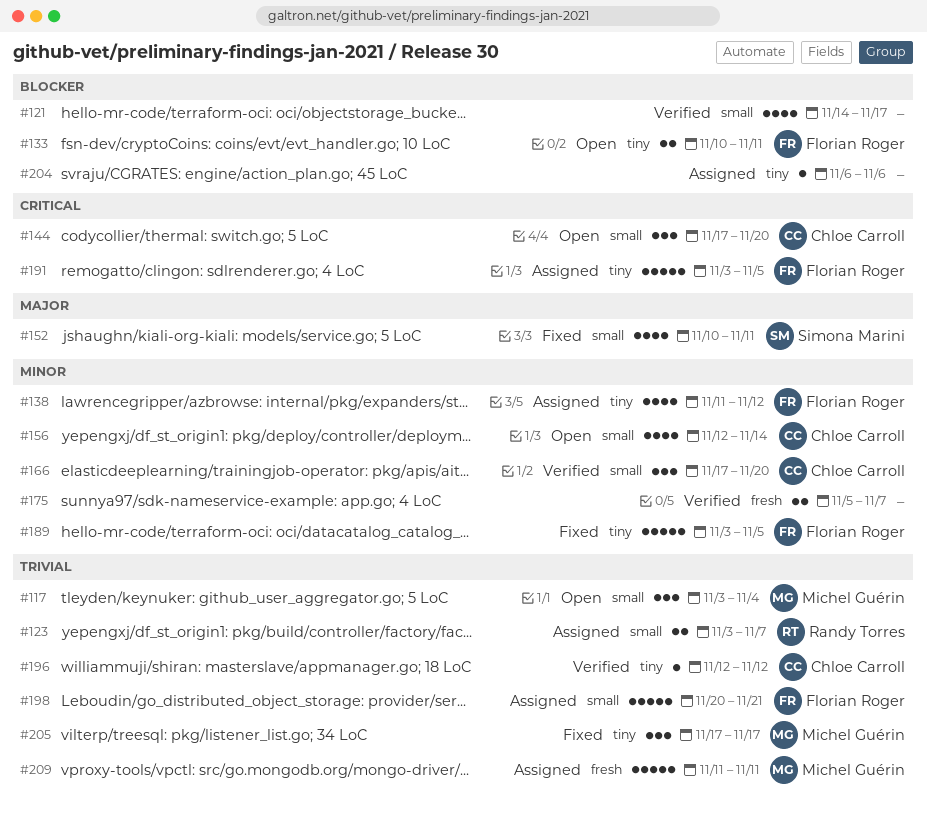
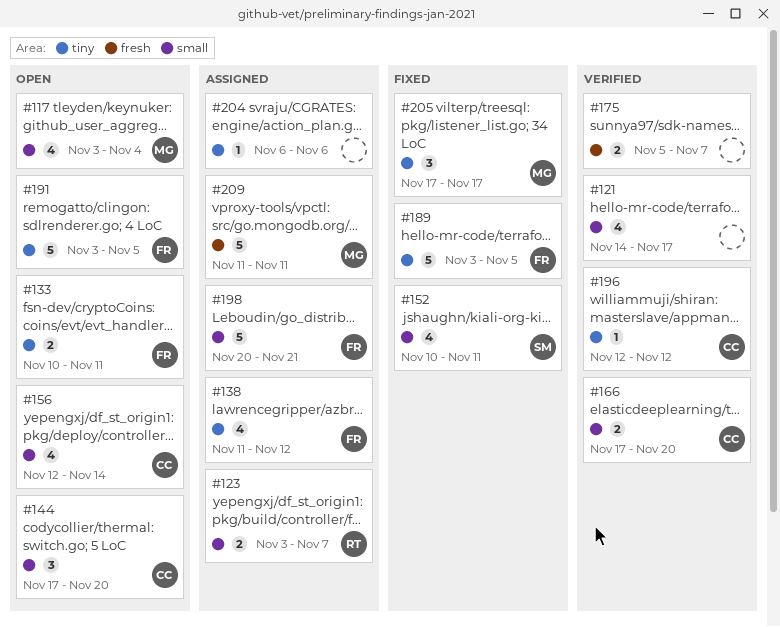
#117, estimate: 3 -> 4
#166, estimate: 3 -> 2
#191, status: Assigned -> Open

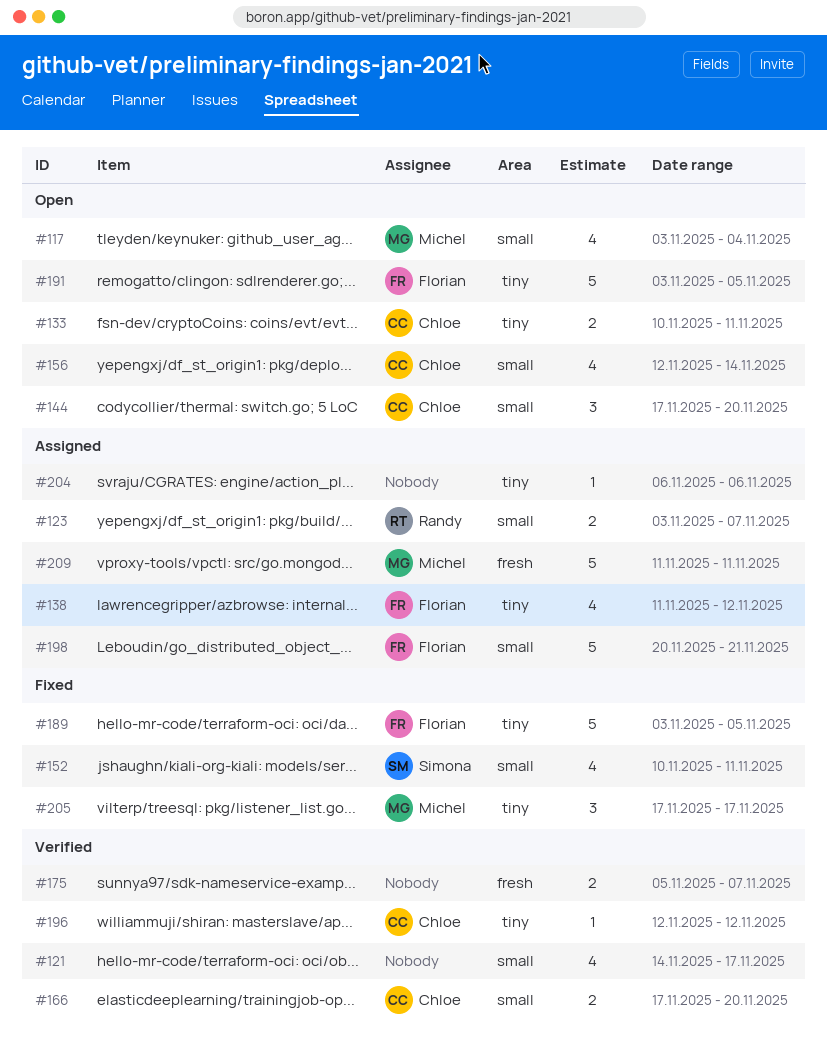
#133, owner: Florian -> Chloe

